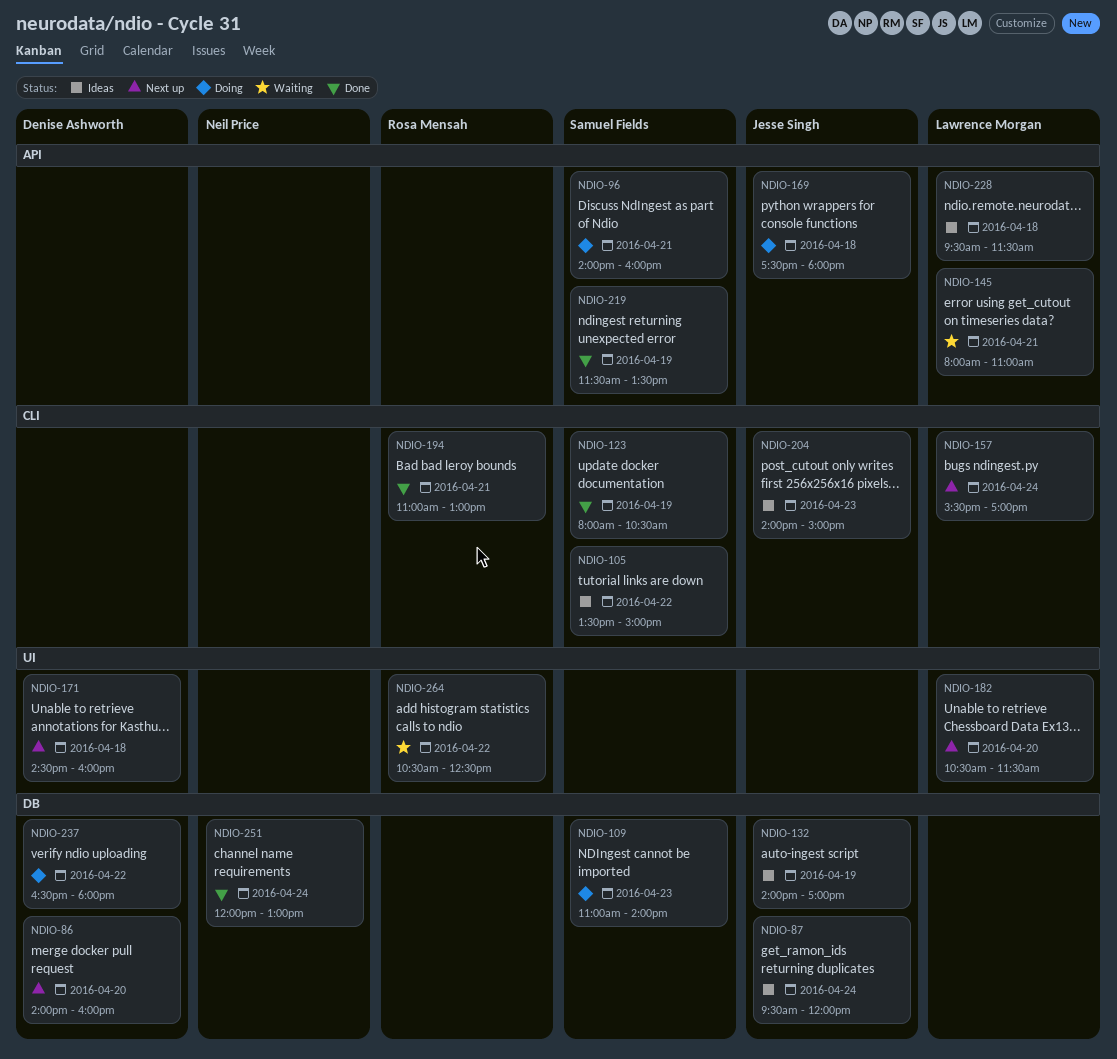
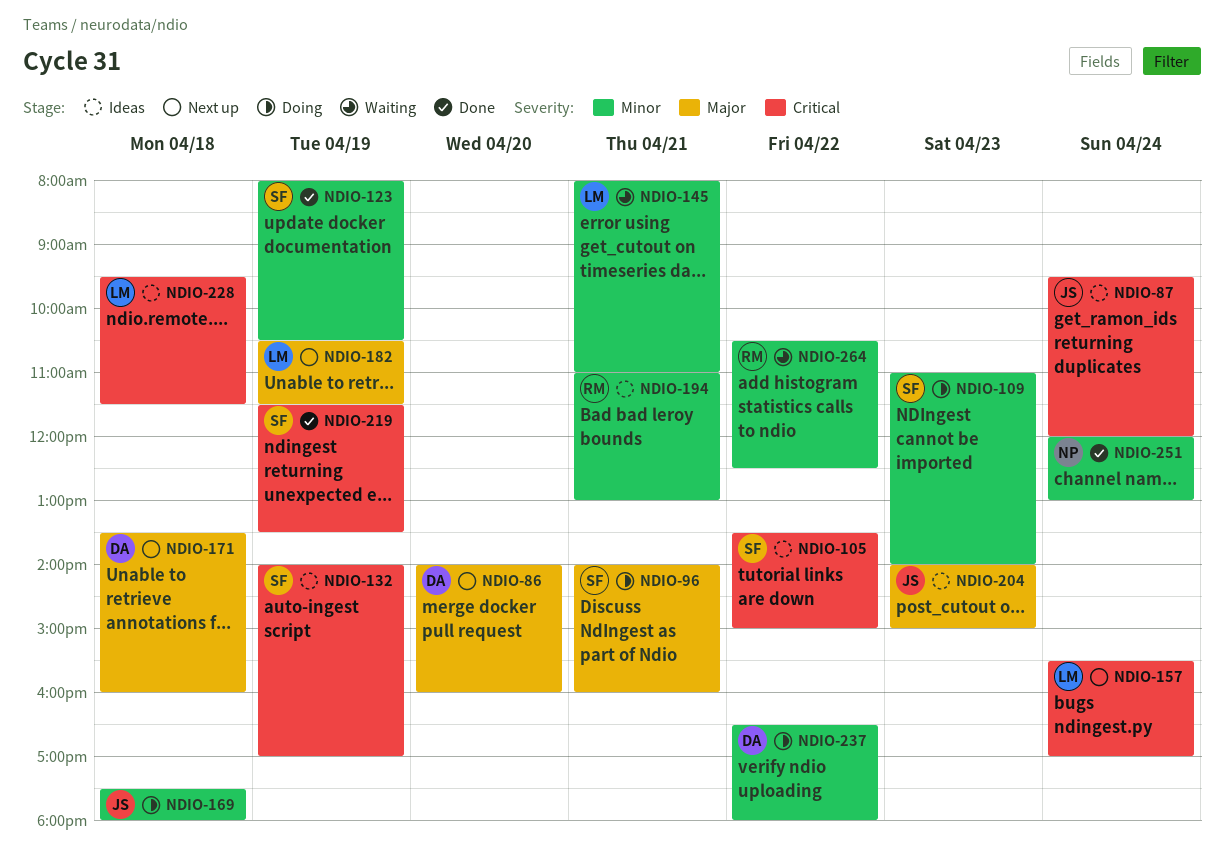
NDIO-132, owner: Jesse Singh -> Samuel Fields
NDIO-171, begins: 14:30 -> 13:30
NDIO-182, day: Apr 20 -> Apr 19
NDIO-194, status: Done -> Ideas

